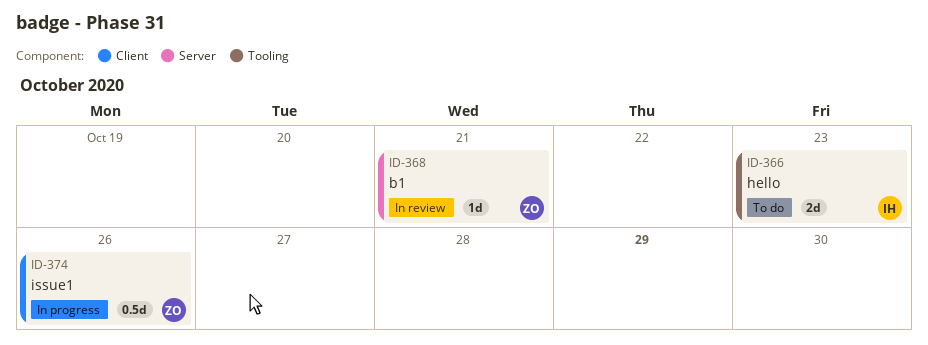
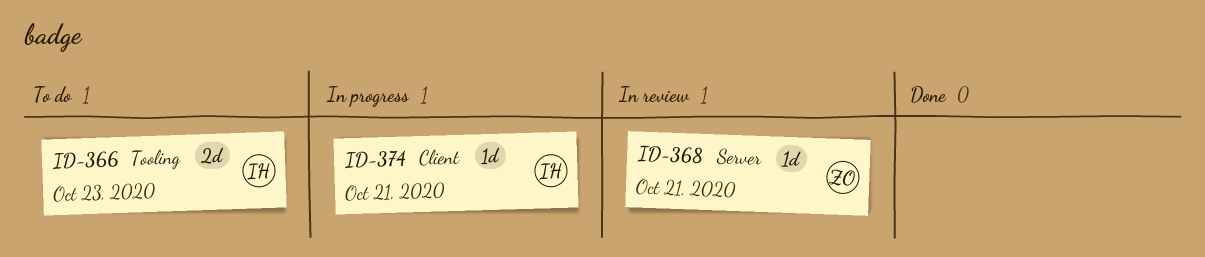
ID-374, owner: ZO -> IH
ID-374, estimate: 0.5d -> 1d
ID-374, due: Oct 26 -> Oct 21

